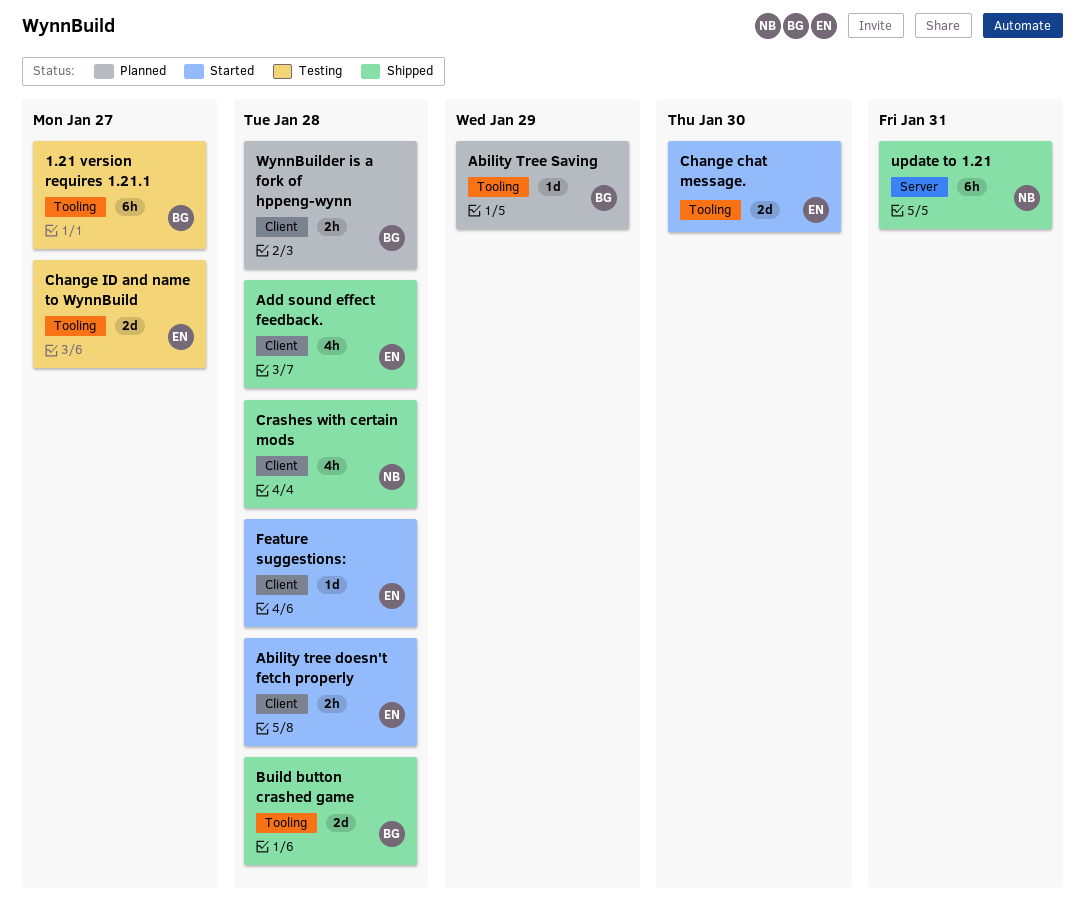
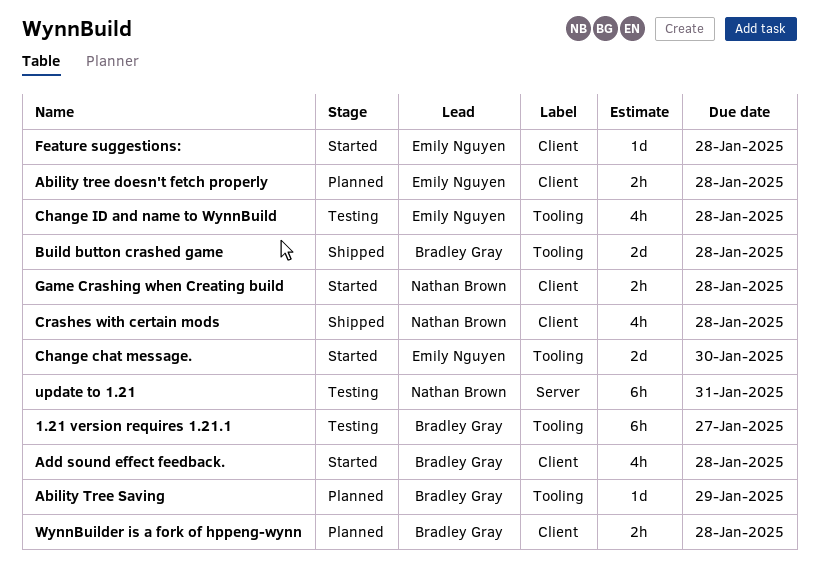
Ability tree doesn't fetch properly, status: Started -> Planned
Add sound effect feedback., status: Shipped -> Started
Add sound effect feedback., owner: Emily Nguyen -> Bradley Gray
Change ID and name to WynnBuild, estimate: 2d -> 4h
Change ID and name to WynnBuild, due: Jan 27 -> Jan 28
Game Crashing when Creating build: none -> present
update to 1.21, status: Shipped -> Testing

